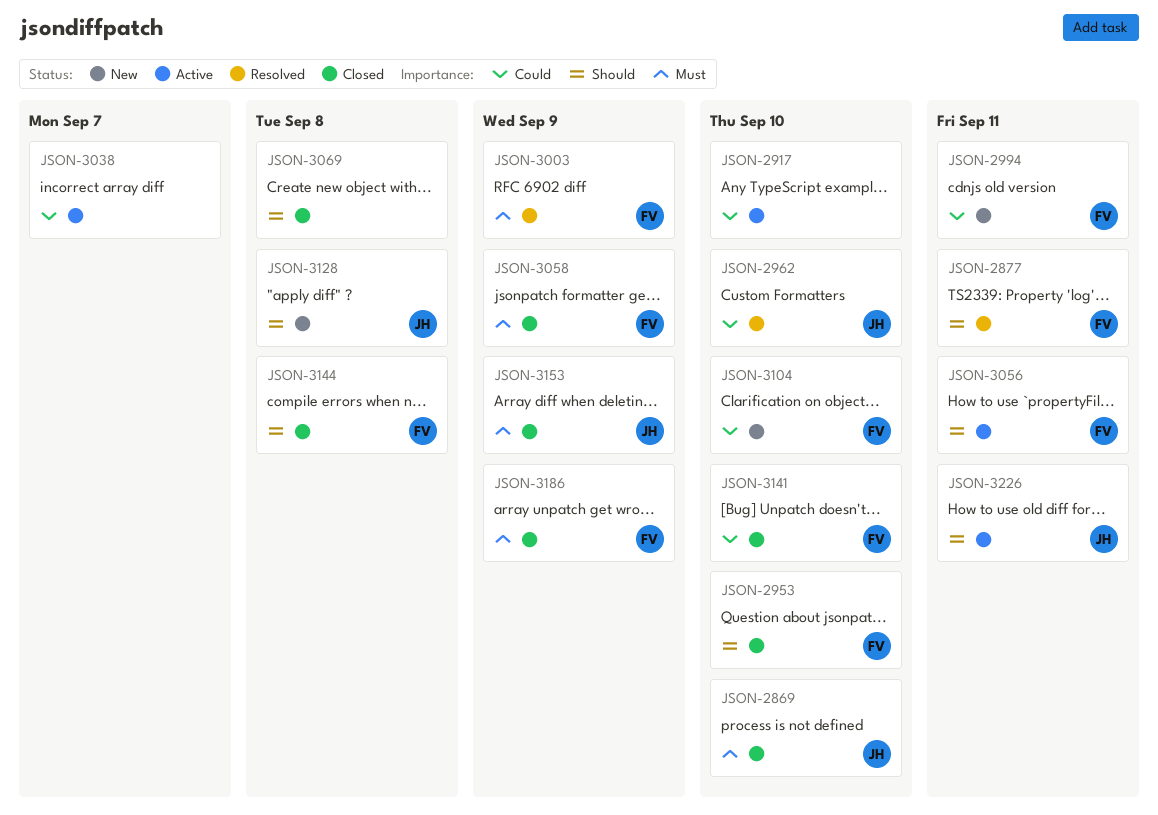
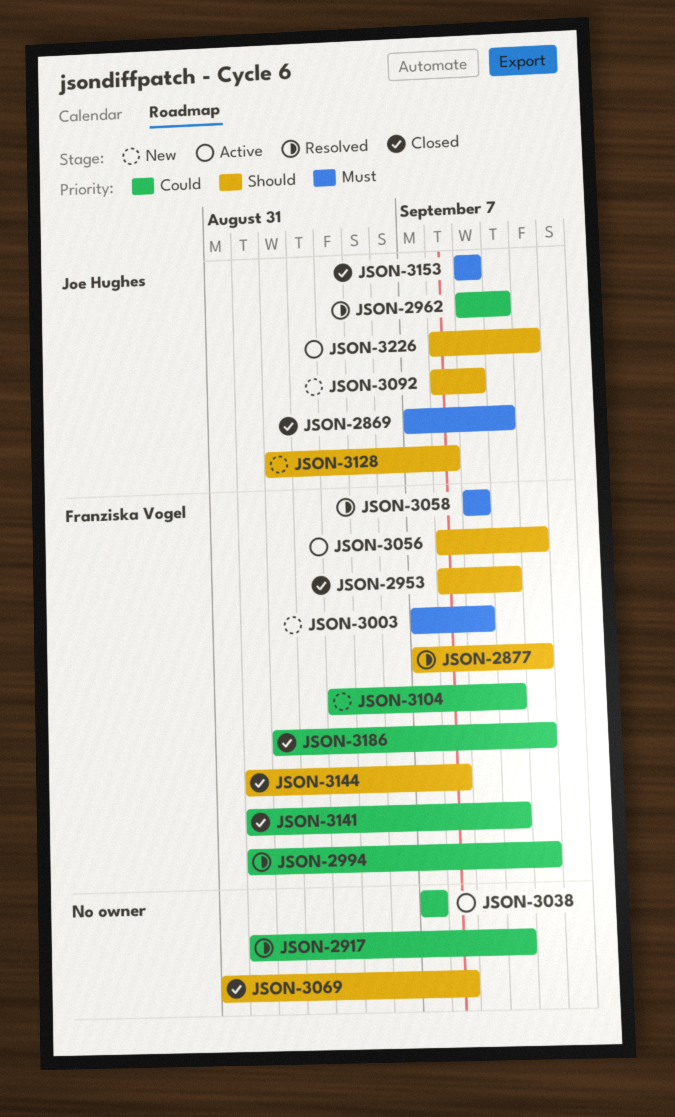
JSON-2917, status: Active -> Resolved
JSON-2994, status: New -> Resolved
JSON-3003, status: Resolved -> New
JSON-3058, status: Closed -> Resolved
JSON-3092: none -> present
JSON-3186, priority: Must -> Could
JSON-3186, due: Sep 9 -> Sep 11

